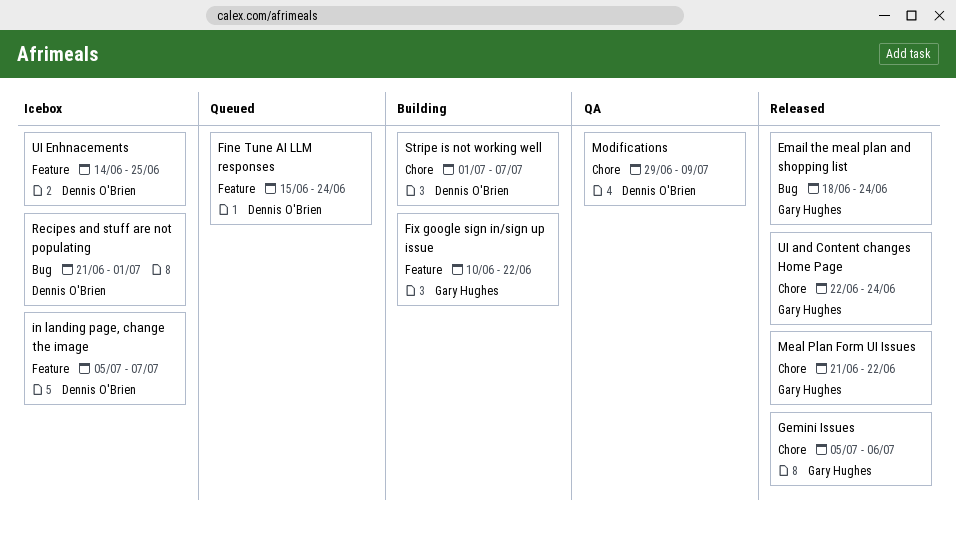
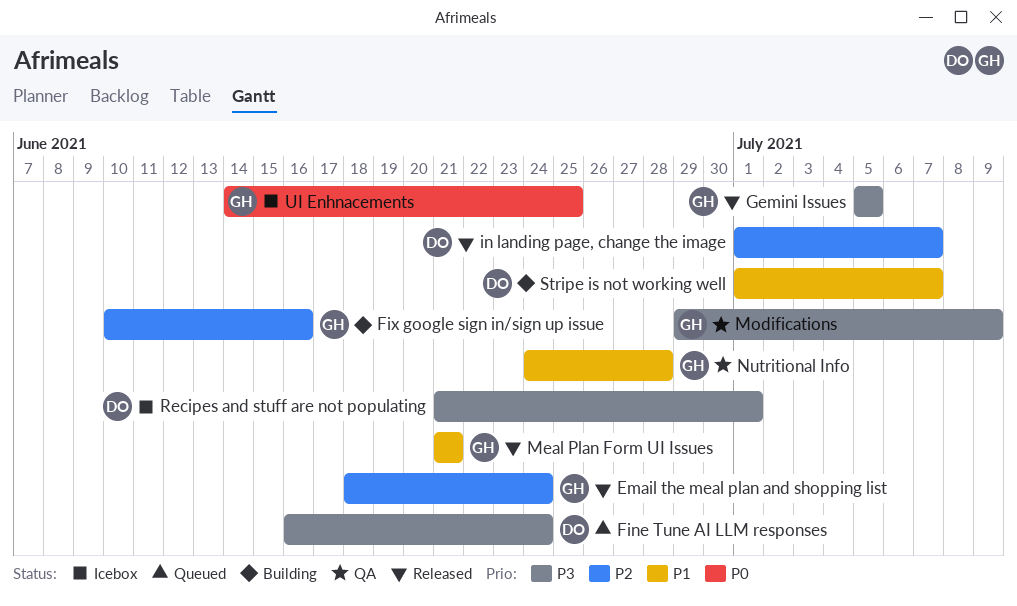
Fine Tune AI LLM responses, start: Jun 15 -> Jun 16
Fix google sign in/sign up issue, due: Jun 22 -> Jun 16
Gemini Issues, due: Jul 6 -> Jul 5
in landing page, change the image, status: Icebox -> Released
in landing page, change the image, start: Jul 5 -> Jul 1
Meal Plan Form UI Issues, due: Jun 22 -> Jun 21
Modifications, owner: Dennis O'Brien -> Gary Hughes
Nutritional Info: none -> present
UI and Content changes Home Page: present -> none
UI Enhnacements, owner: Dennis O'Brien -> Gary Hughes

